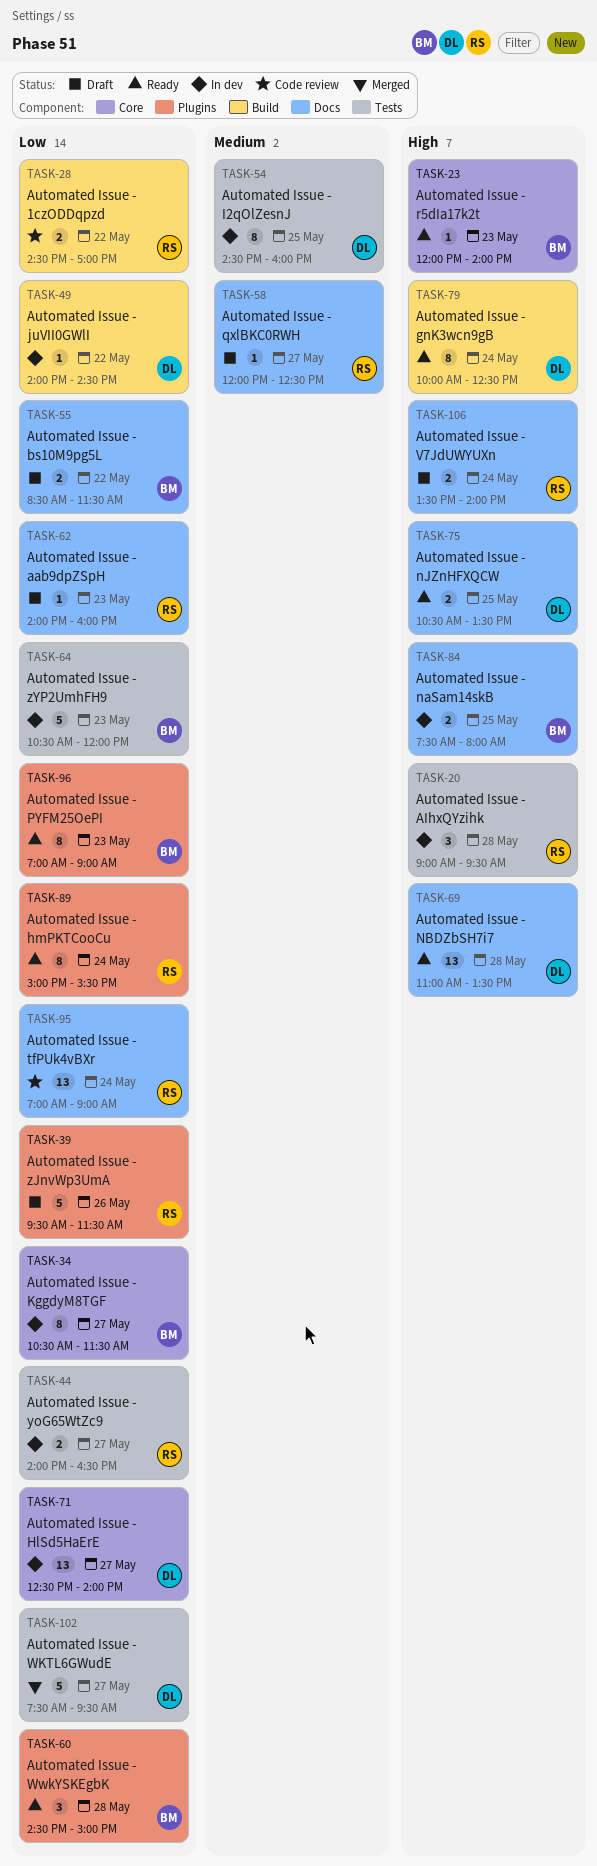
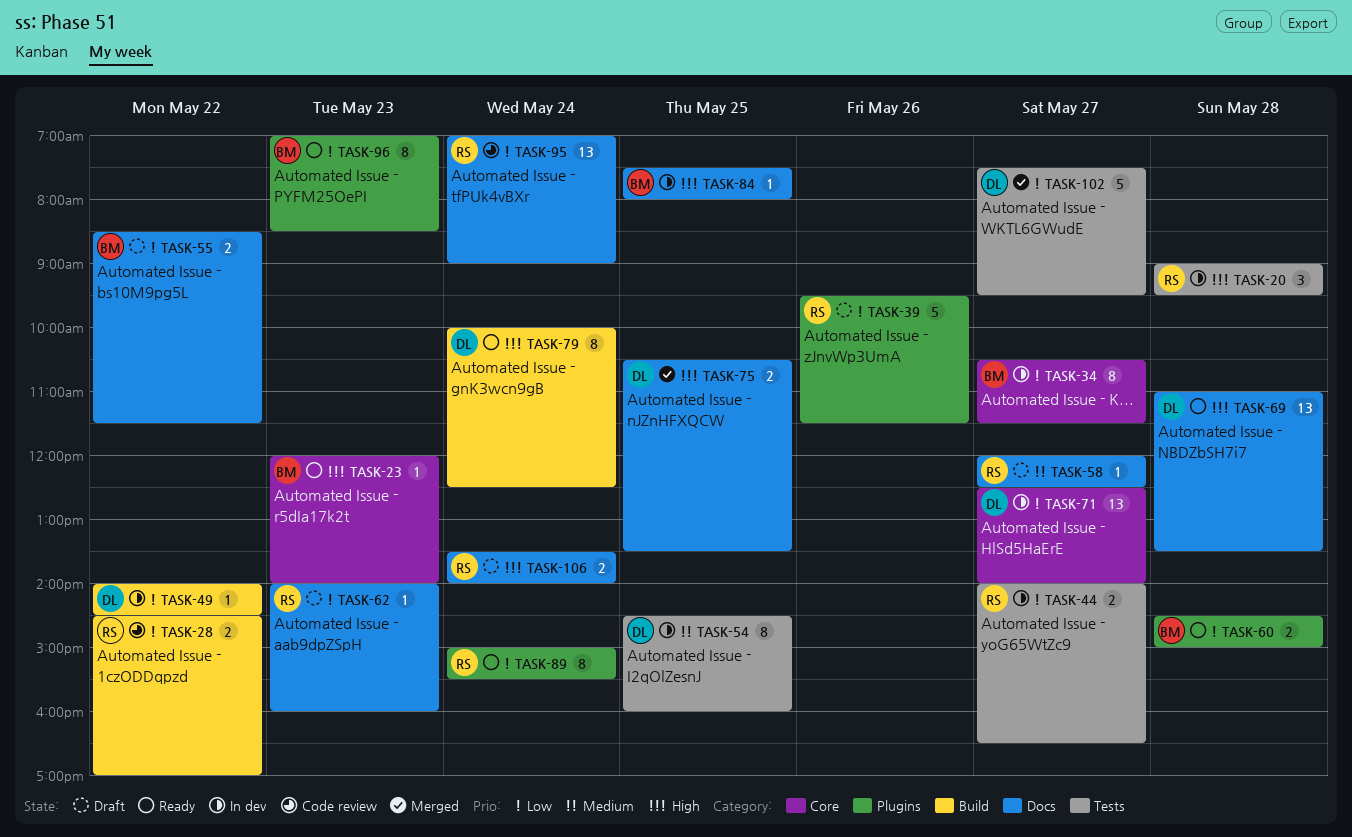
TASK-60, estimate: 3 -> 2
TASK-64: present -> none
TASK-75, status: Ready -> Merged
TASK-84, estimate: 2 -> 1
TASK-96, ends: 09:00 -> 08:30

